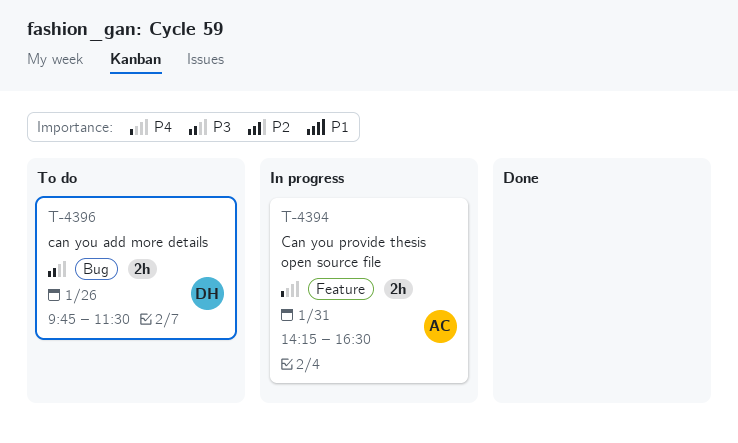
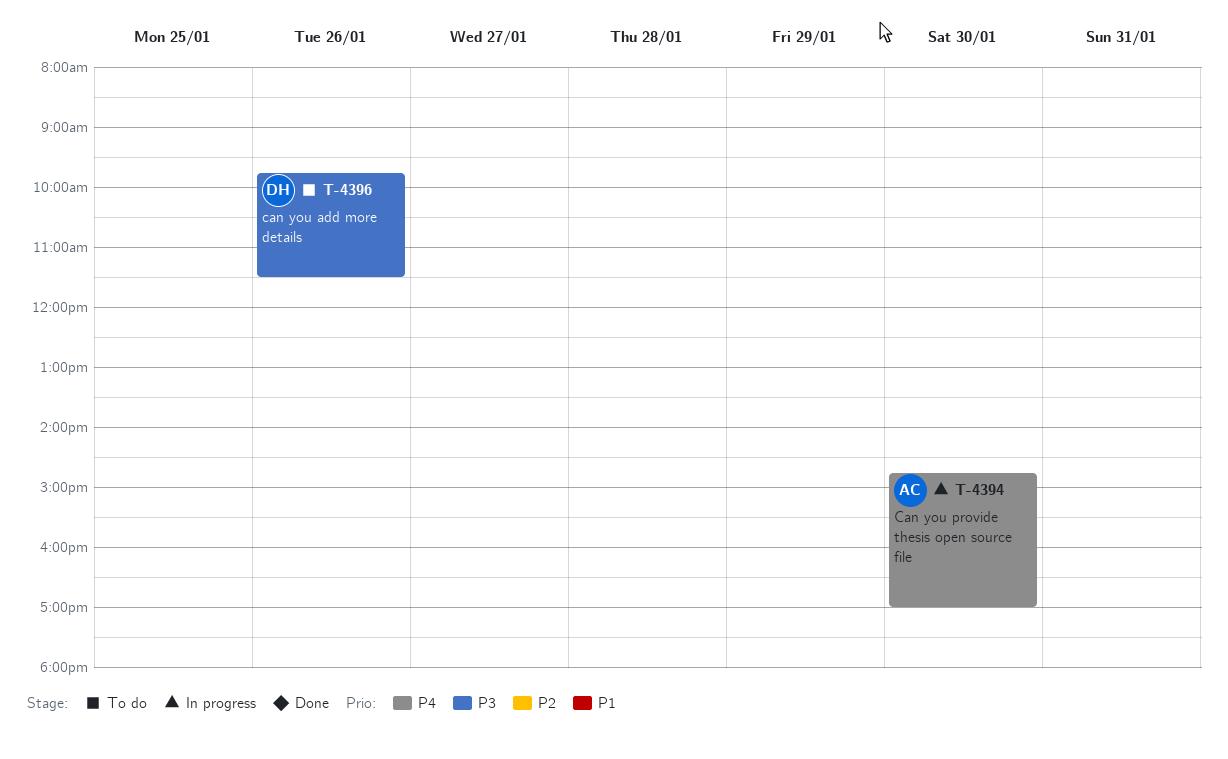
T-4394, day: Jan 31 -> Jan 30
T-4394, begins: 14:15 -> 14:45
T-4394, ends: 16:30 -> 17:00

